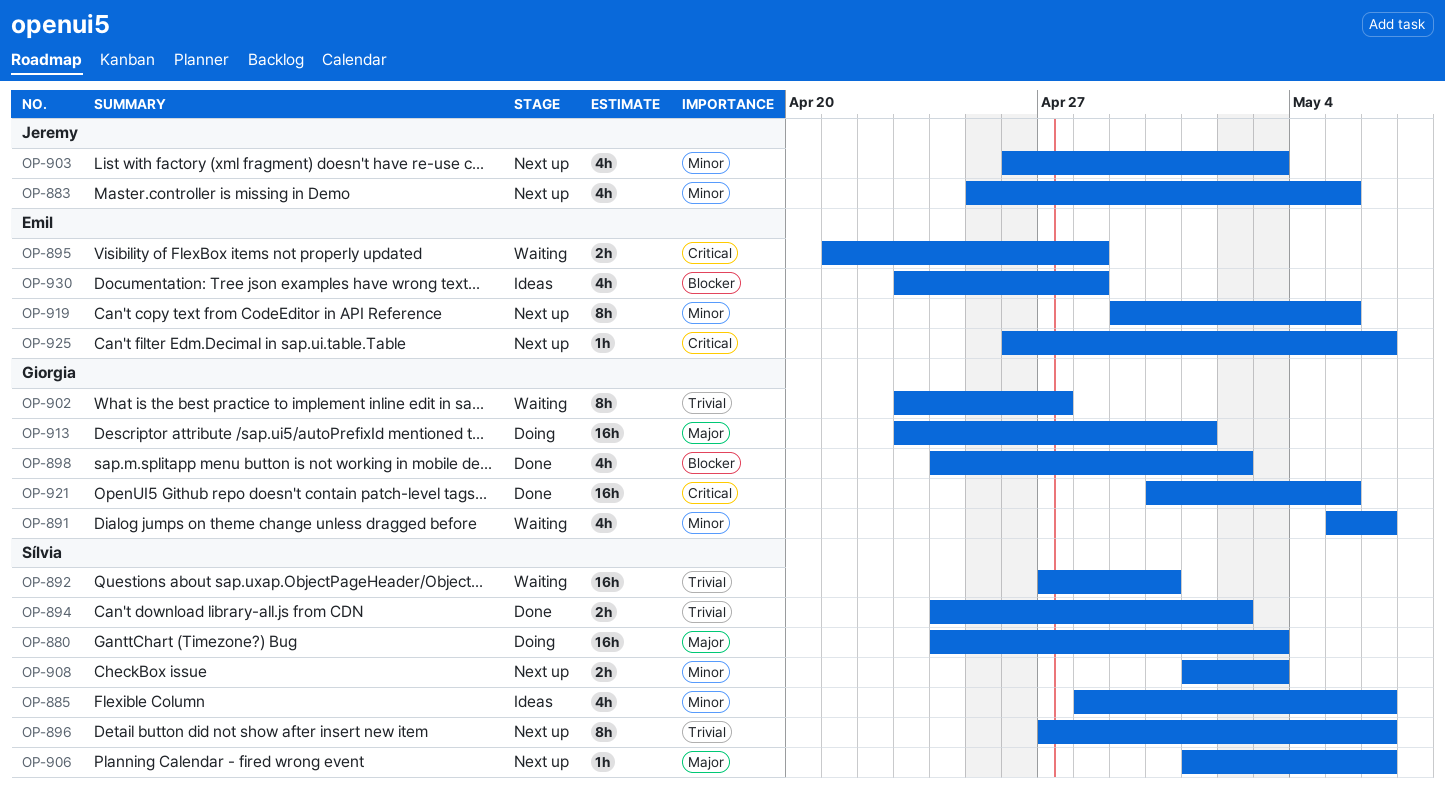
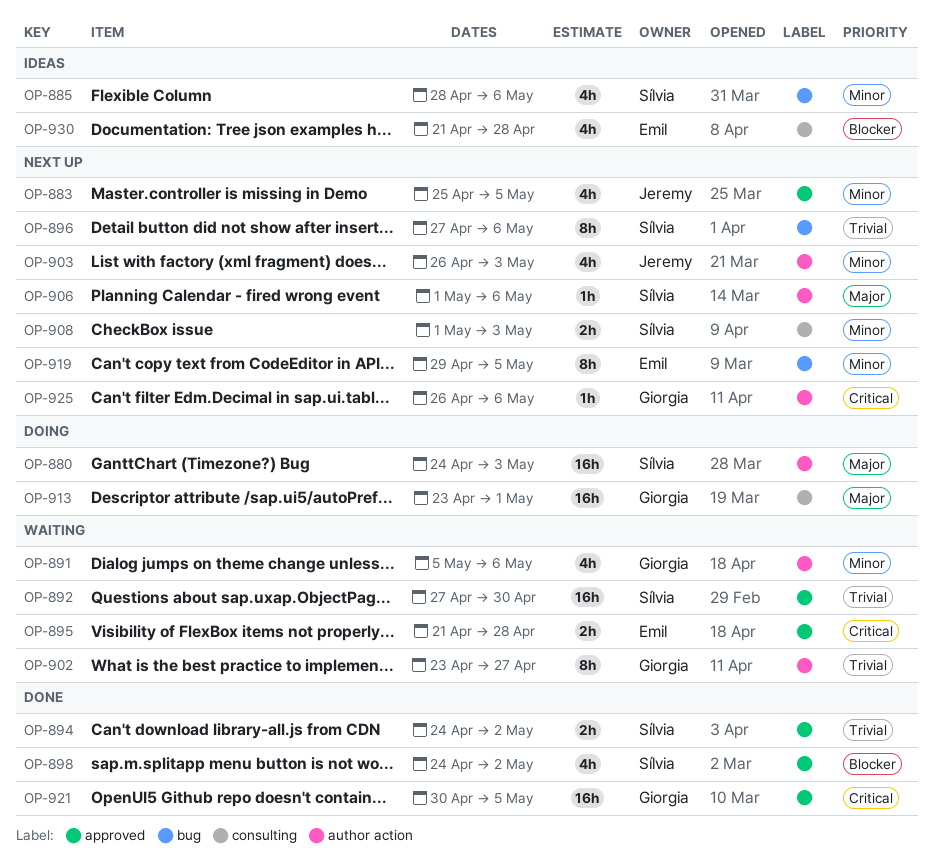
OP-898, owner: Giorgia -> Sílvia
OP-925, owner: Emil -> Giorgia
OP-930, start: Apr 23 -> Apr 21

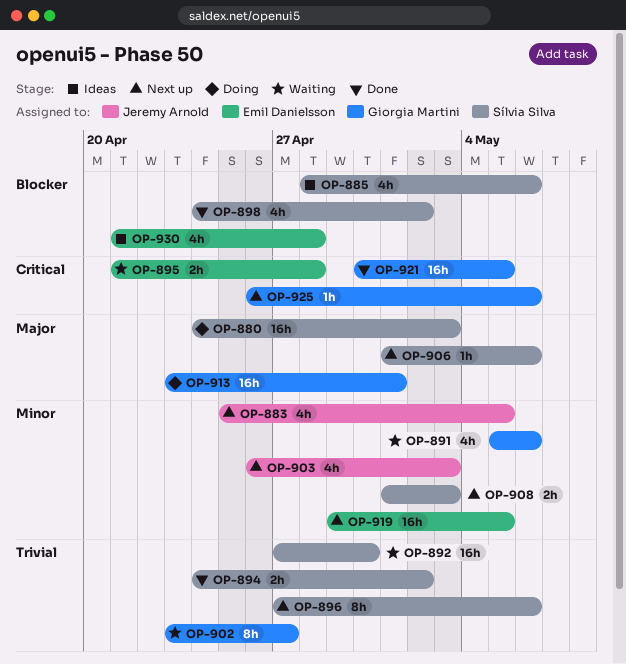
OP-885, priority: Minor -> Blocker
OP-919, estimate: 8h -> 16h

